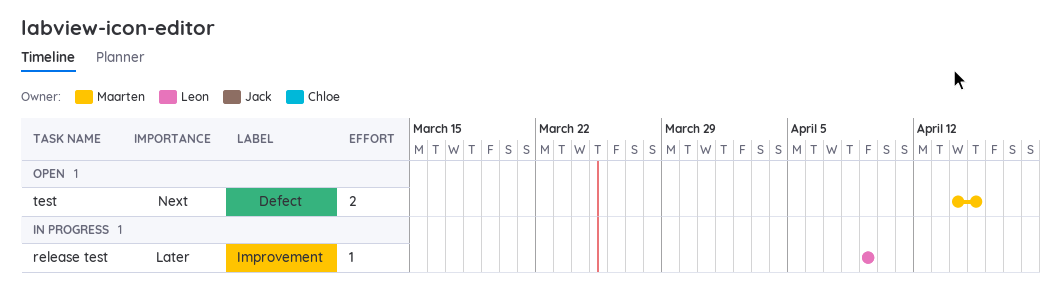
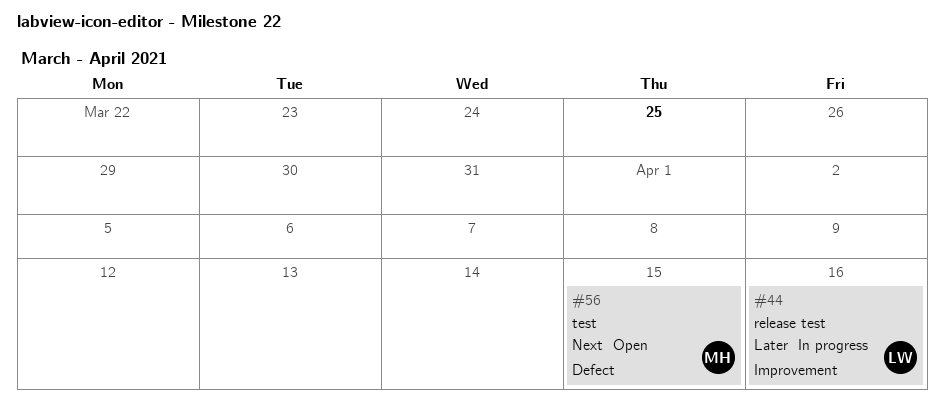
release test, due: Apr 9 -> Apr 16

